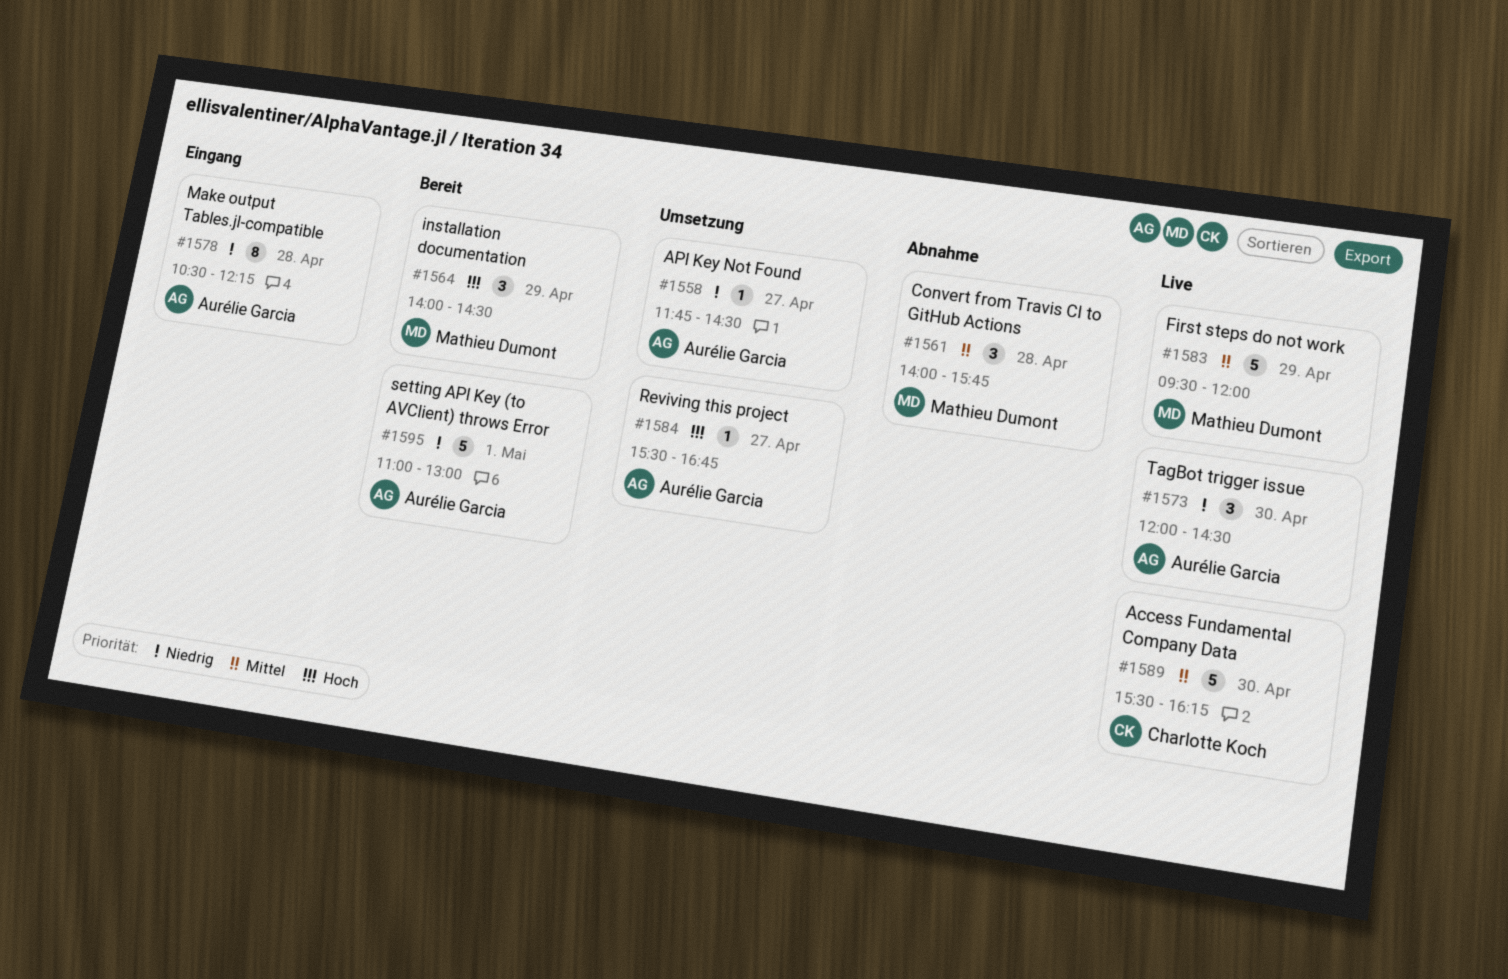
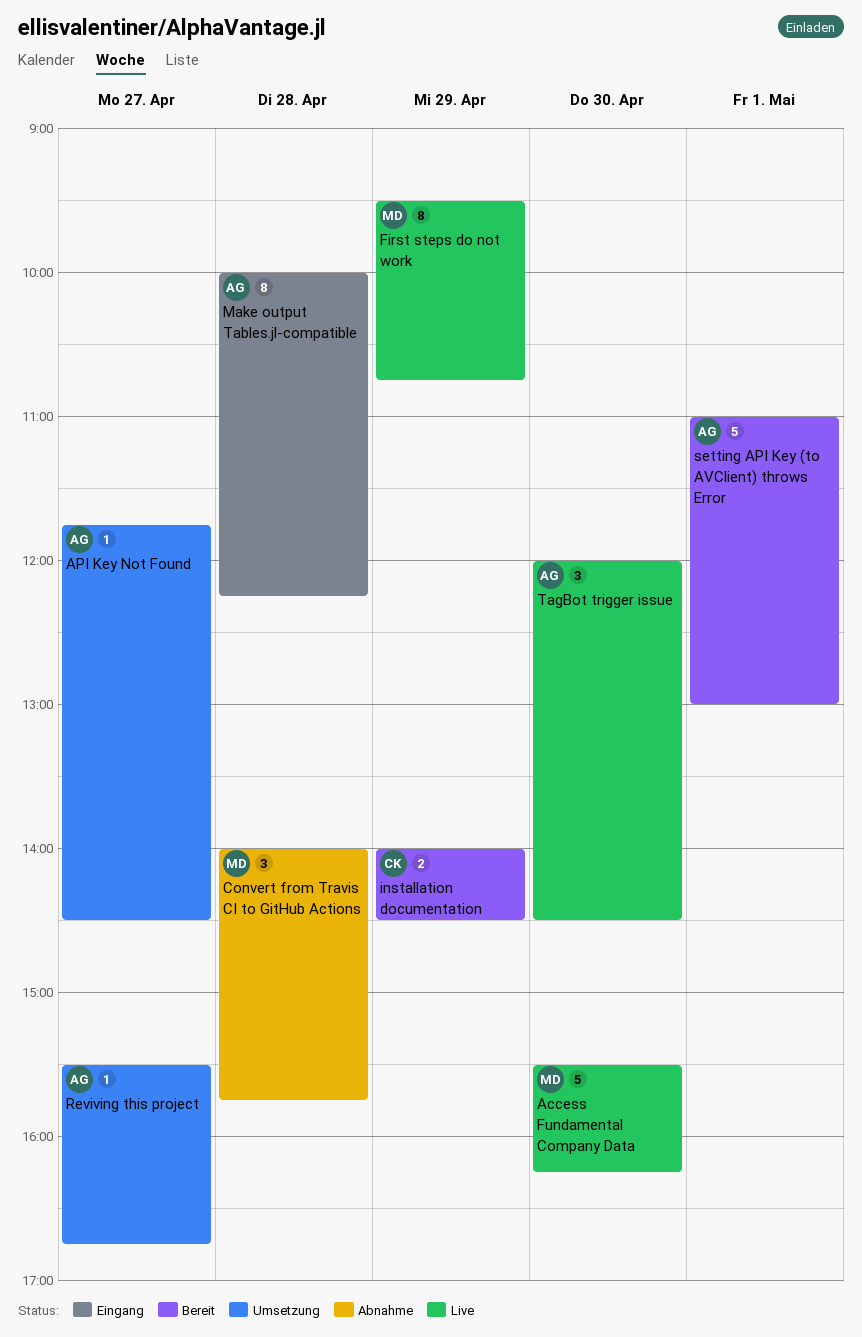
Access Fundamental Company Data, owner: Charlotte Koch -> Mathieu Dumont
First steps do not work, estimate: 5 -> 8
First steps do not work, ends: 12:00 -> 10:45
installation documentation, owner: Mathieu Dumont -> Charlotte Koch
installation documentation, estimate: 3 -> 2
Make output Tables.jl-compatible, begins: 10:30 -> 10:00

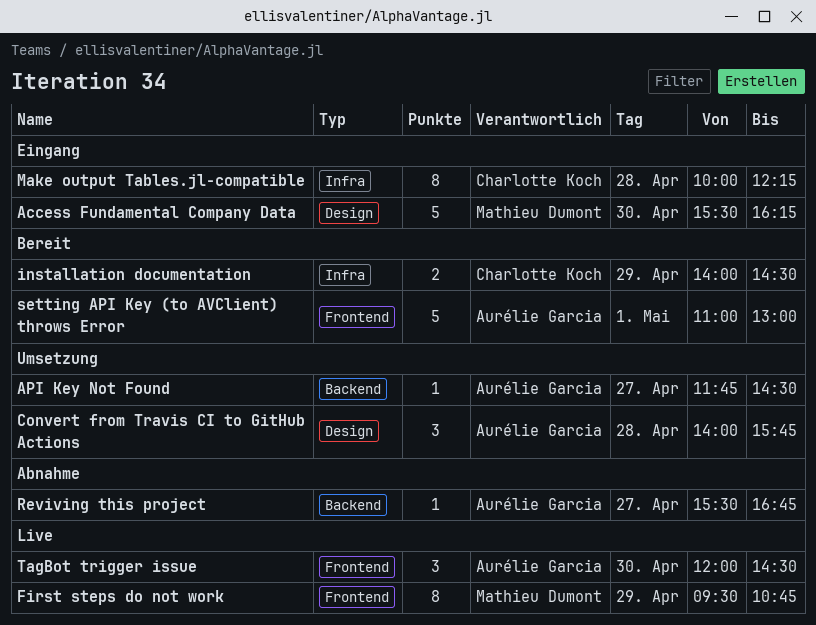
Access Fundamental Company Data, status: Live -> Eingang
Convert from Travis CI to GitHub Actions, status: Abnahme -> Umsetzung
Convert from Travis CI to GitHub Actions, owner: Mathieu Dumont -> Aurélie Garcia
Make output Tables.jl-compatible, owner: Aurélie Garcia -> Charlotte Koch
Reviving this project, status: Umsetzung -> Abnahme

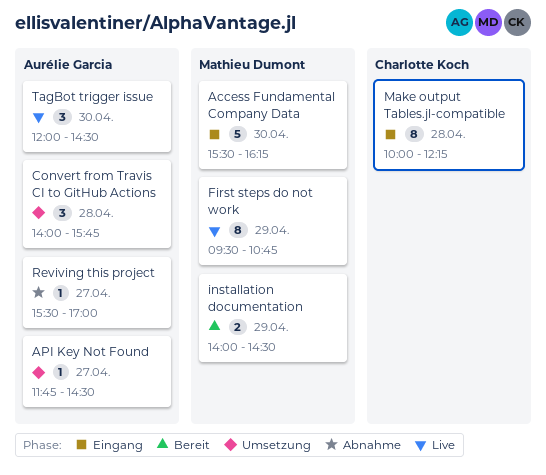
installation documentation, owner: Charlotte Koch -> Mathieu Dumont
Reviving this project, ends: 16:45 -> 17:00
setting API Key (to AVClient) throws Error: present -> none

